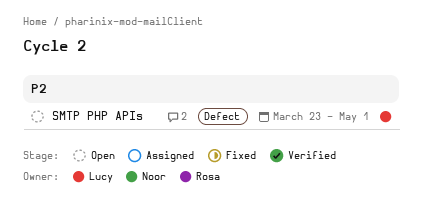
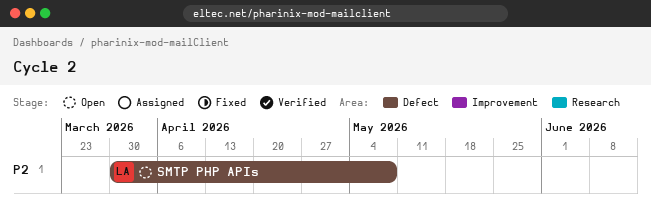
SMTP PHP APIs, start: Mar 23 -> Mar 30
SMTP PHP APIs, due: May 1 -> May 8

